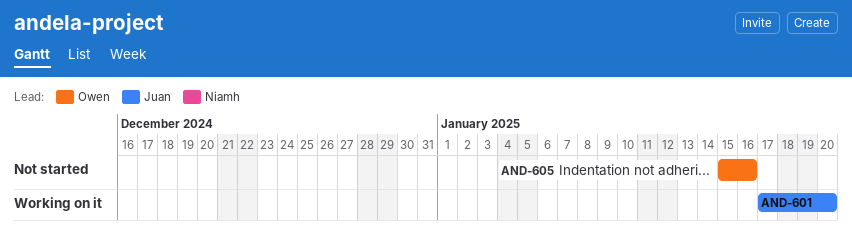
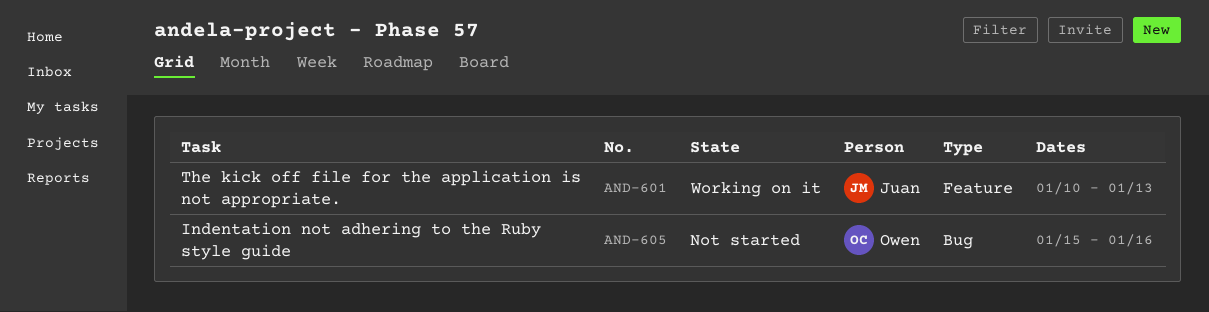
AND-601, start: Jan 17 -> Jan 10
AND-601, due: Jan 20 -> Jan 13

